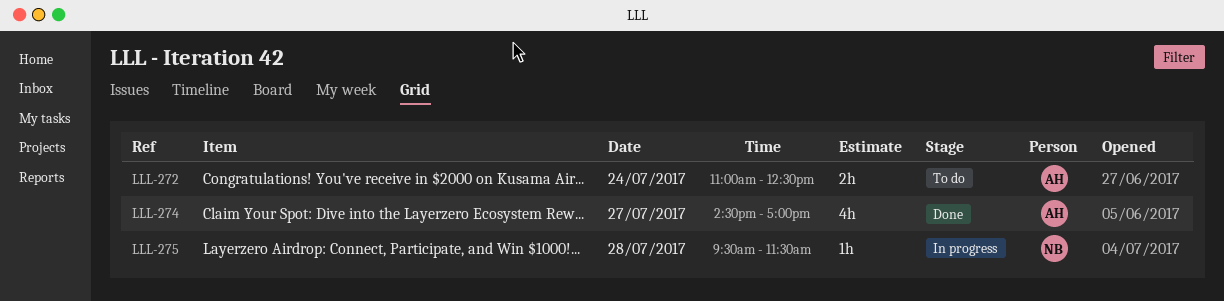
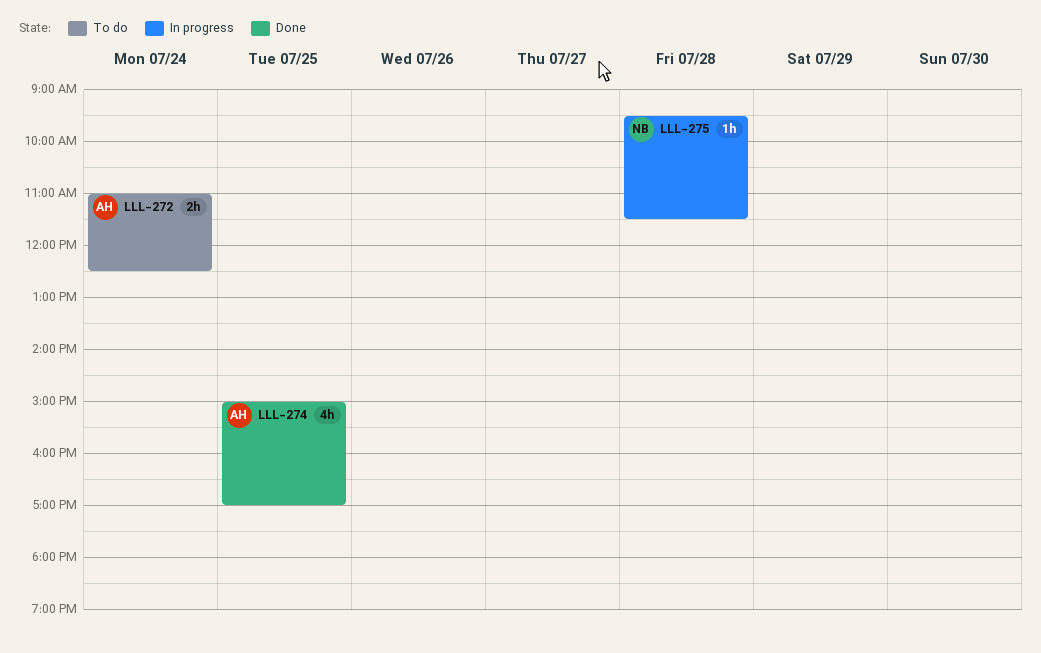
LLL-274, day: Jul 27 -> Jul 25
LLL-274, begins: 14:30 -> 15:00

